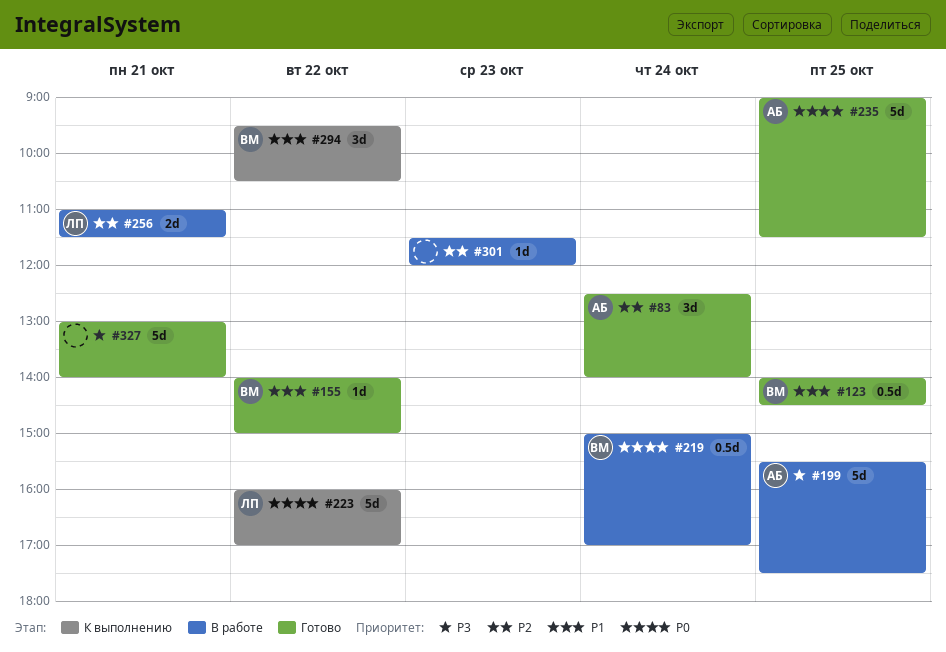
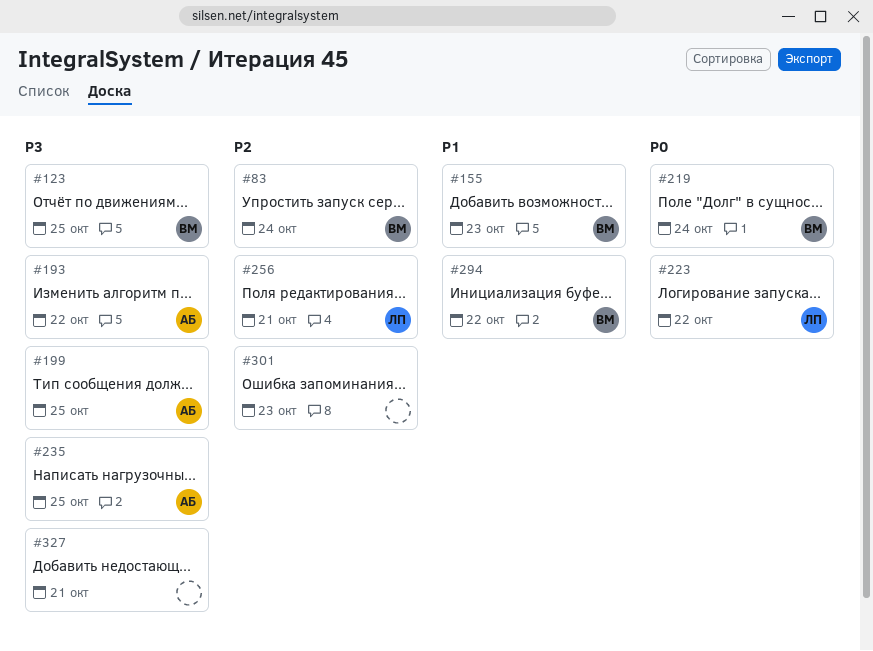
#83, owner: АБ -> ВМ
#123, priority: P1 -> P3
#155, day: Oct 22 -> Oct 23
#193: none -> present
#235, priority: P0 -> P3

